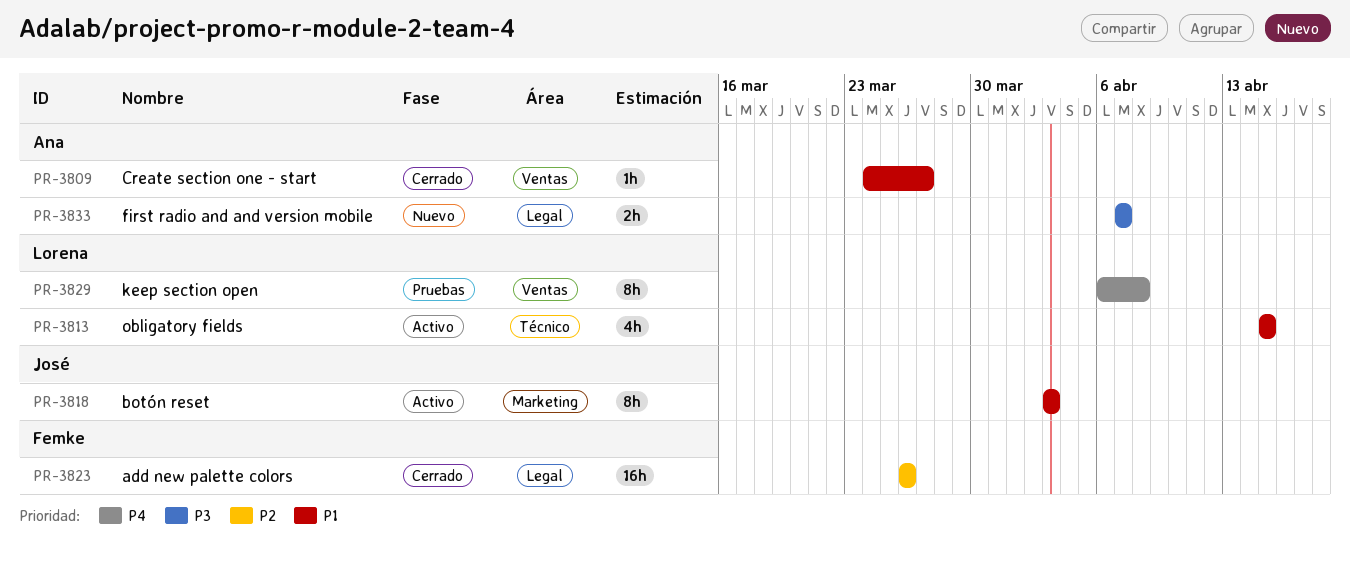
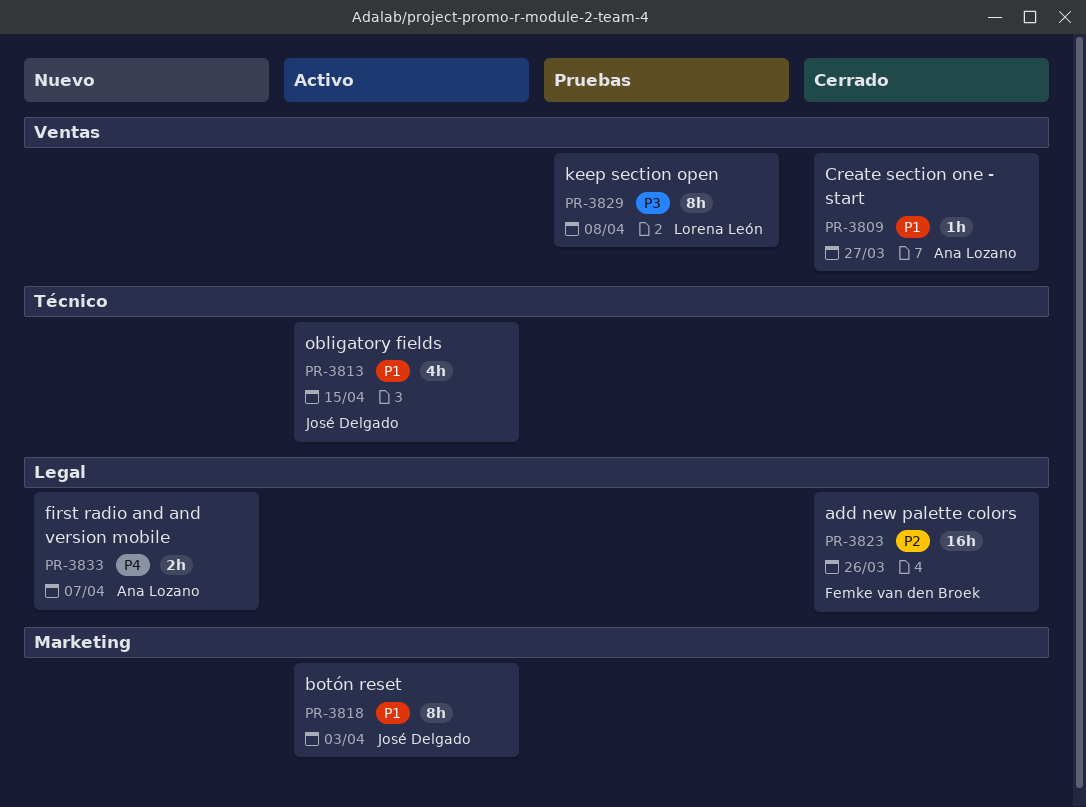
PR-3813, owner: Lorena León -> José Delgado
PR-3829, priority: P4 -> P3
PR-3833, priority: P3 -> P4

